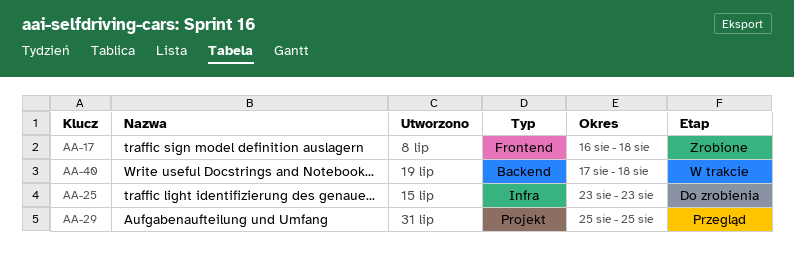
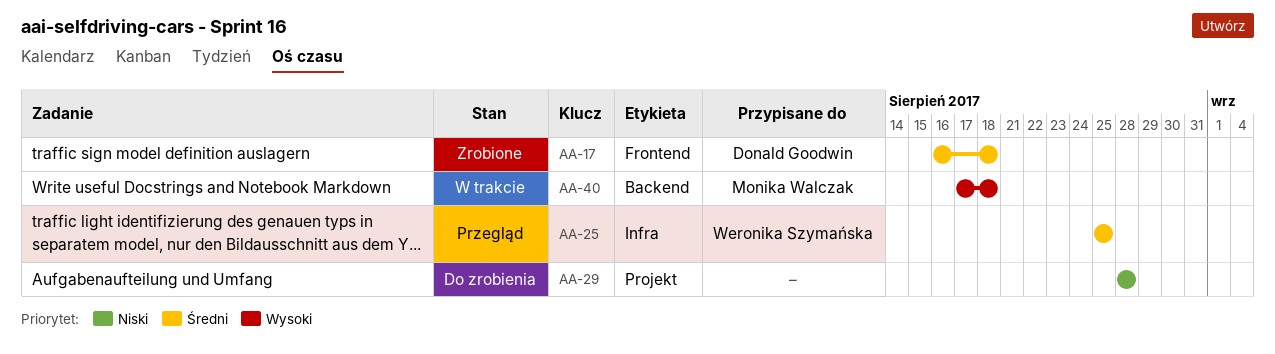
AA-25, status: Do zrobienia -> Przegląd
AA-25, start: Aug 23 -> Aug 25
AA-25, due: Aug 23 -> Aug 25
AA-29, status: Przegląd -> Do zrobienia
AA-29, start: Aug 25 -> Aug 28
AA-29, due: Aug 25 -> Aug 28

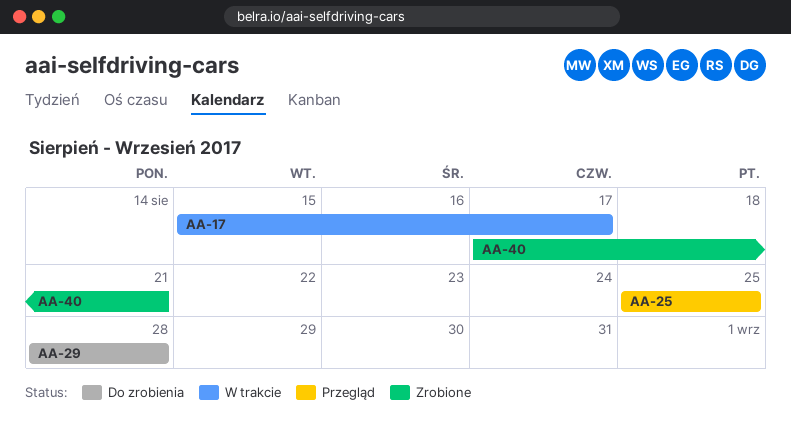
AA-17, status: Zrobione -> W trakcie
AA-17, start: Aug 16 -> Aug 15
AA-17, due: Aug 18 -> Aug 17
AA-40, status: W trakcie -> Zrobione
AA-40, due: Aug 18 -> Aug 21

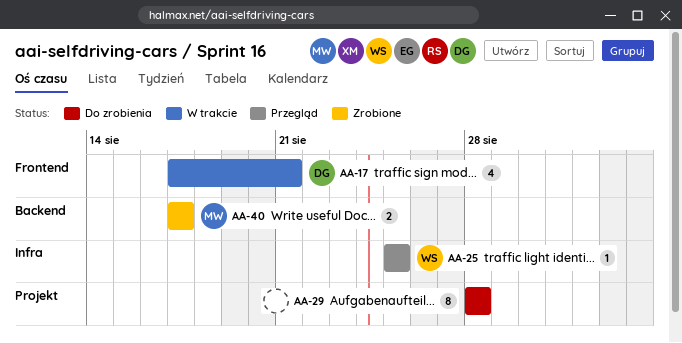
AA-17, start: Aug 15 -> Aug 17
AA-17, due: Aug 17 -> Aug 21
AA-40, due: Aug 21 -> Aug 17

